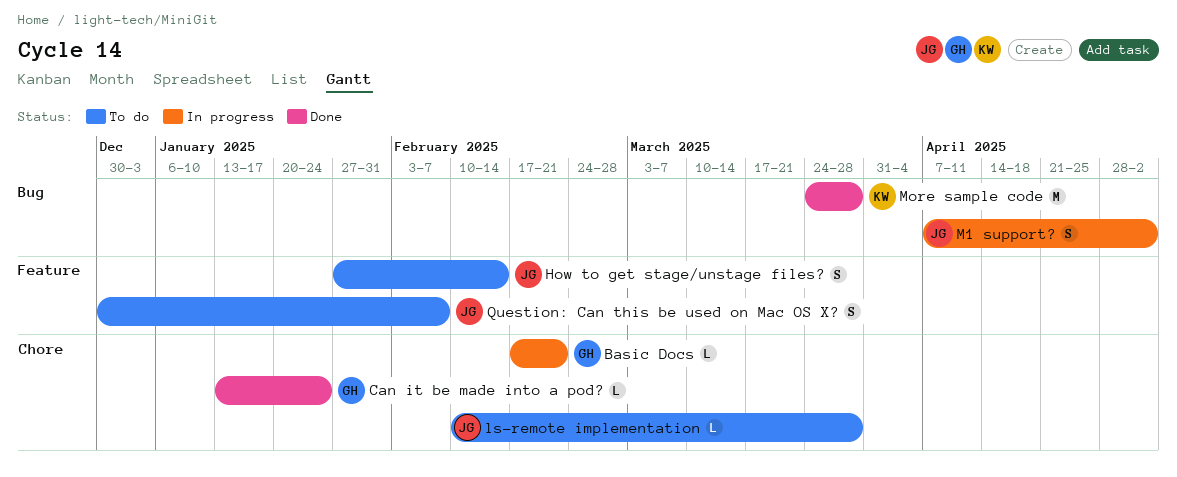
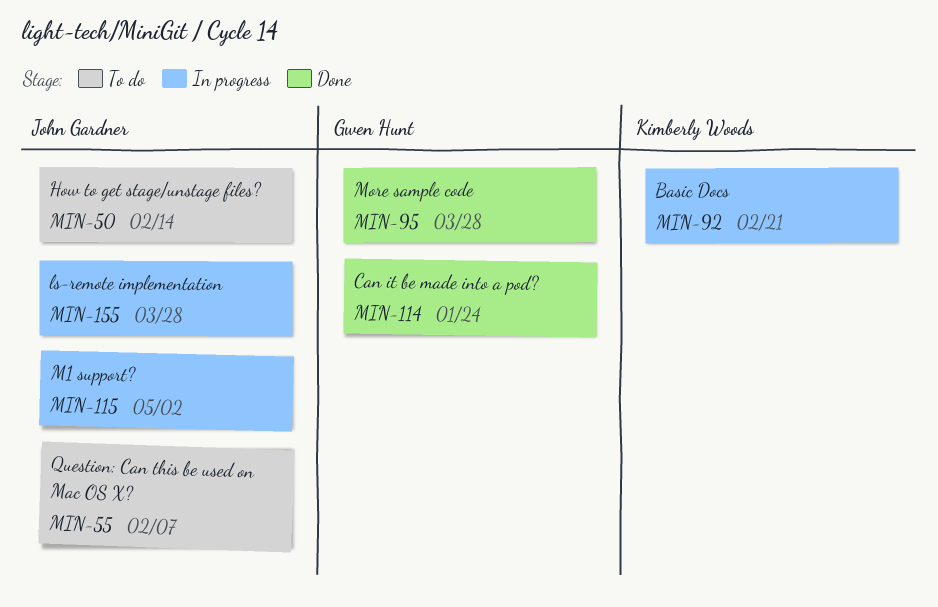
Basic Docs, owner: Gwen Hunt -> Kimberly Woods
ls-remote implementation, status: To do -> In progress
More sample code, owner: Kimberly Woods -> Gwen Hunt

